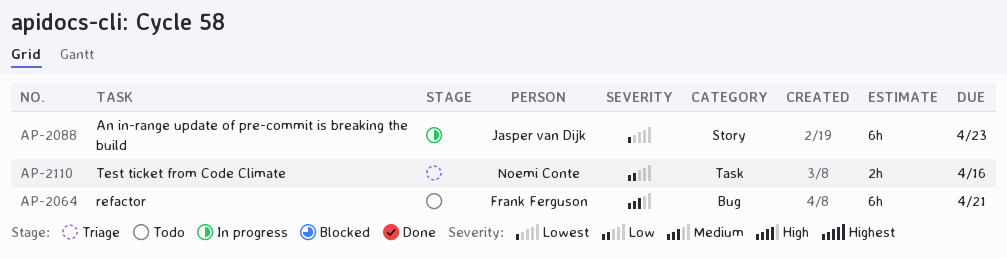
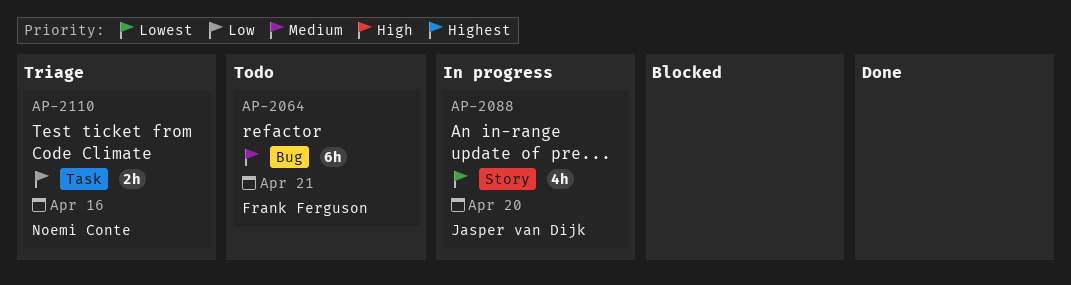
AP-2088, estimate: 6h -> 4h
AP-2088, due: Apr 23 -> Apr 20

